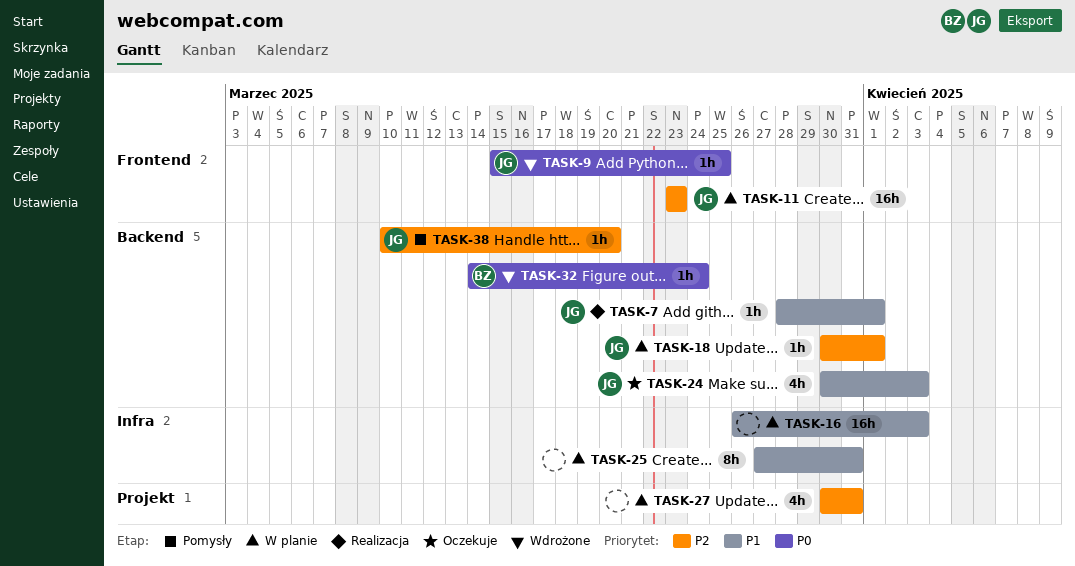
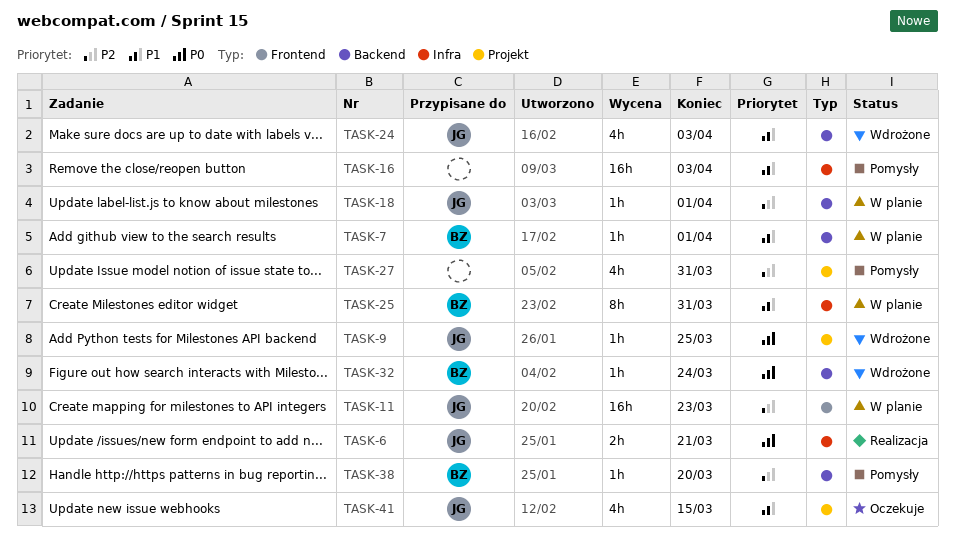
TASK-6: none -> present
TASK-7, status: Realizacja -> W planie
TASK-7, owner: JG -> BZ
TASK-9, label: Frontend -> Projekt
TASK-16, status: W planie -> Pomysły
TASK-24, status: Oczekuje -> Wdrożone
TASK-25, owner: none -> BZ
TASK-27, status: W planie -> Pomysły
TASK-38, owner: JG -> BZ
TASK-41: none -> present

